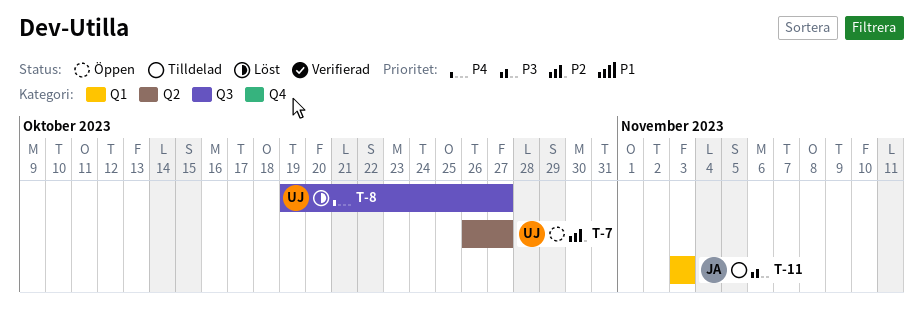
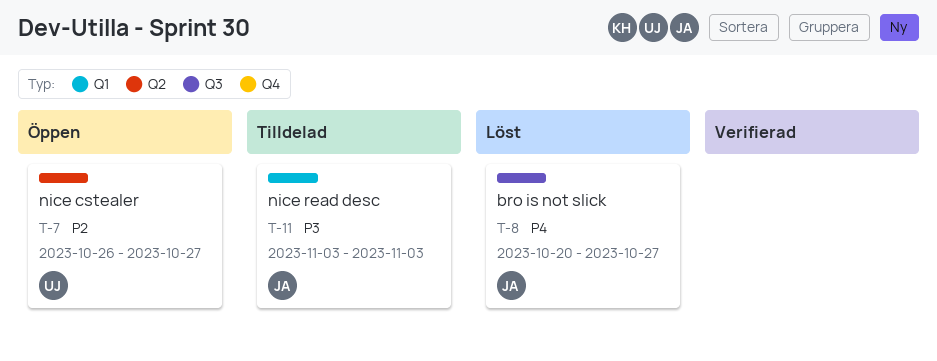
T-8, owner: UJ -> JA
T-8, start: Oct 19 -> Oct 20

